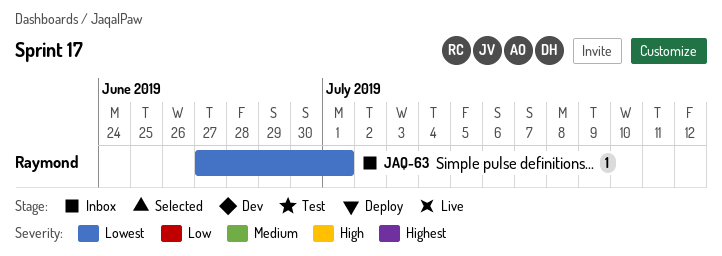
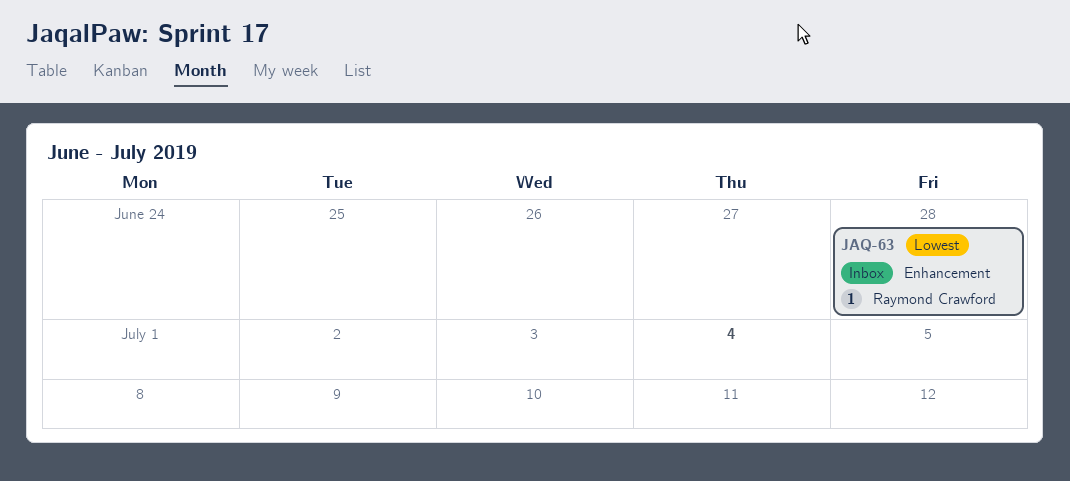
JAQ-63, due: Jul 1 -> Jun 28

